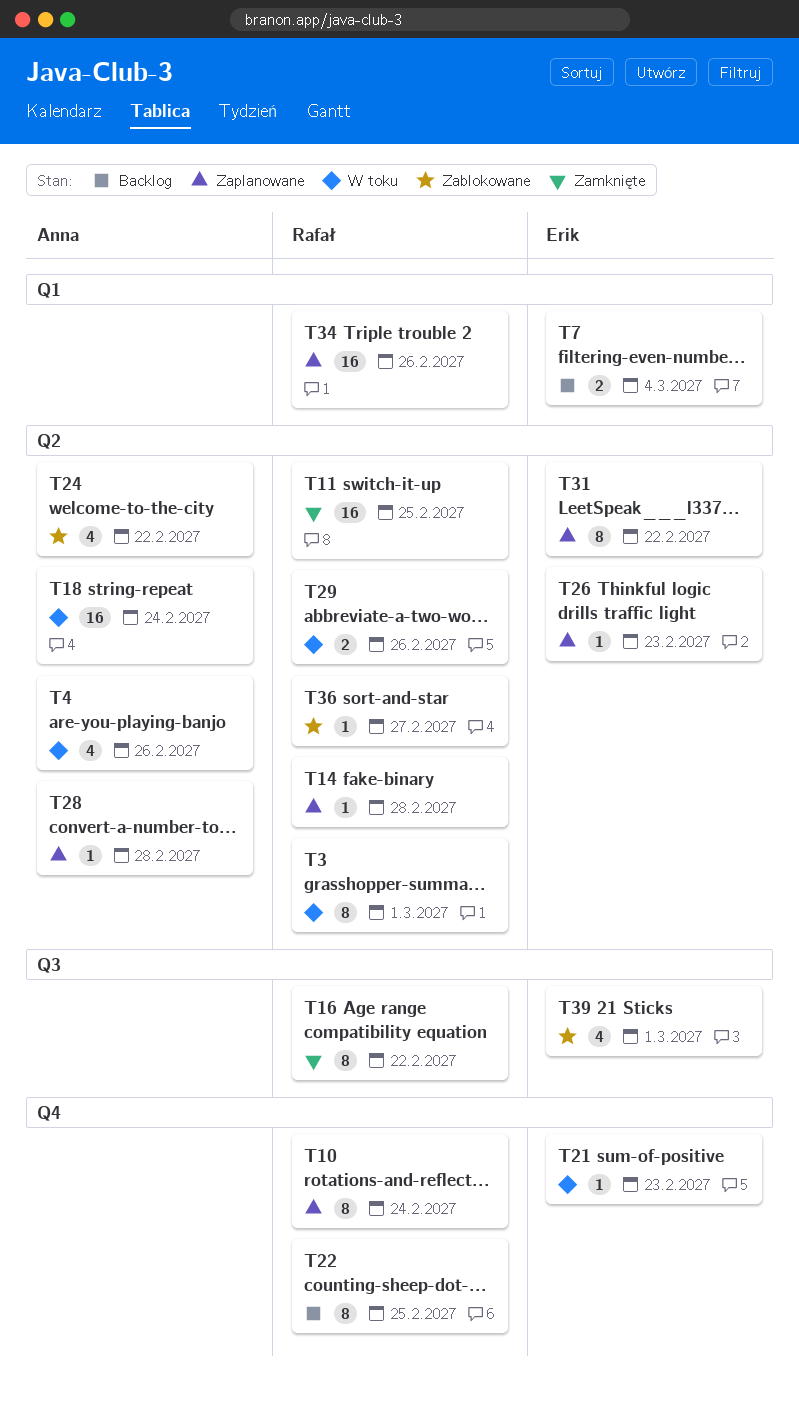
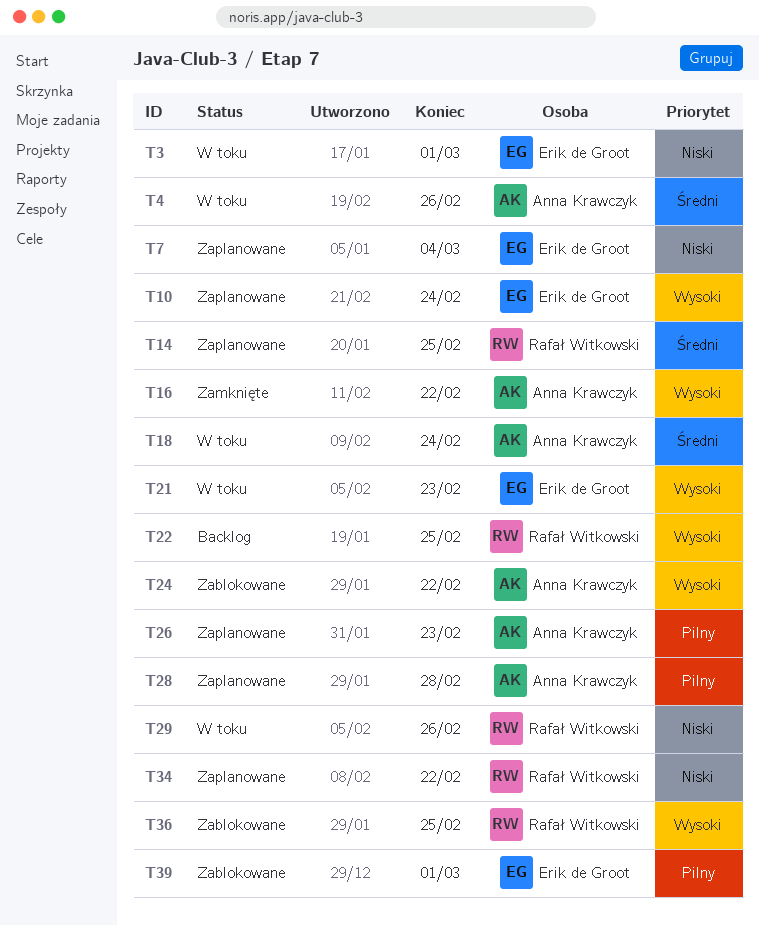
T3, owner: Rafał Witkowski -> Erik de Groot
T7, status: Backlog -> Zaplanowane
T10, owner: Rafał Witkowski -> Erik de Groot
T11: present -> none
T14, due: Feb 28 -> Feb 25
T16, owner: Rafał Witkowski -> Anna Krawczyk
T26, owner: Erik de Groot -> Anna Krawczyk
T31: present -> none
T34, due: Feb 26 -> Feb 22
T36, due: Feb 27 -> Feb 25

